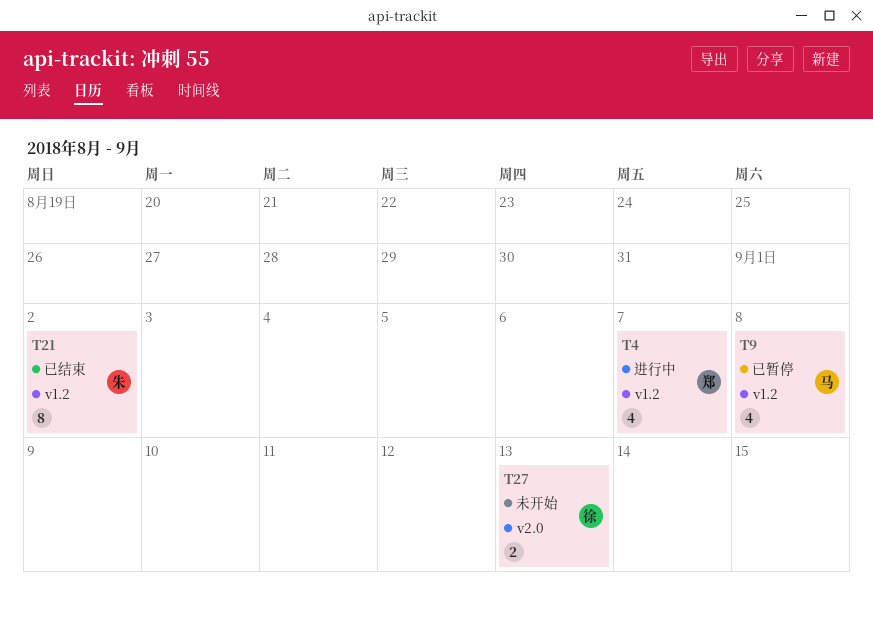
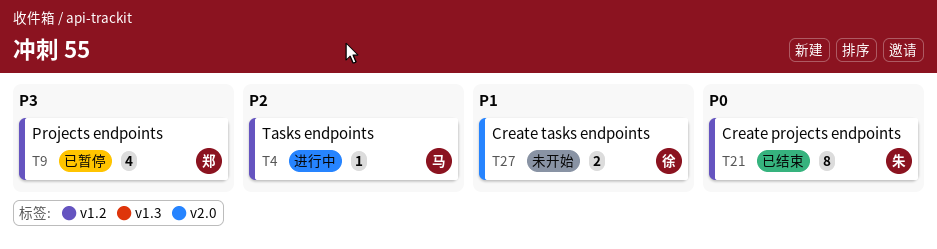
T4, owner: 郑 -> 马
T4, estimate: 4 -> 1
T9, owner: 马 -> 郑

